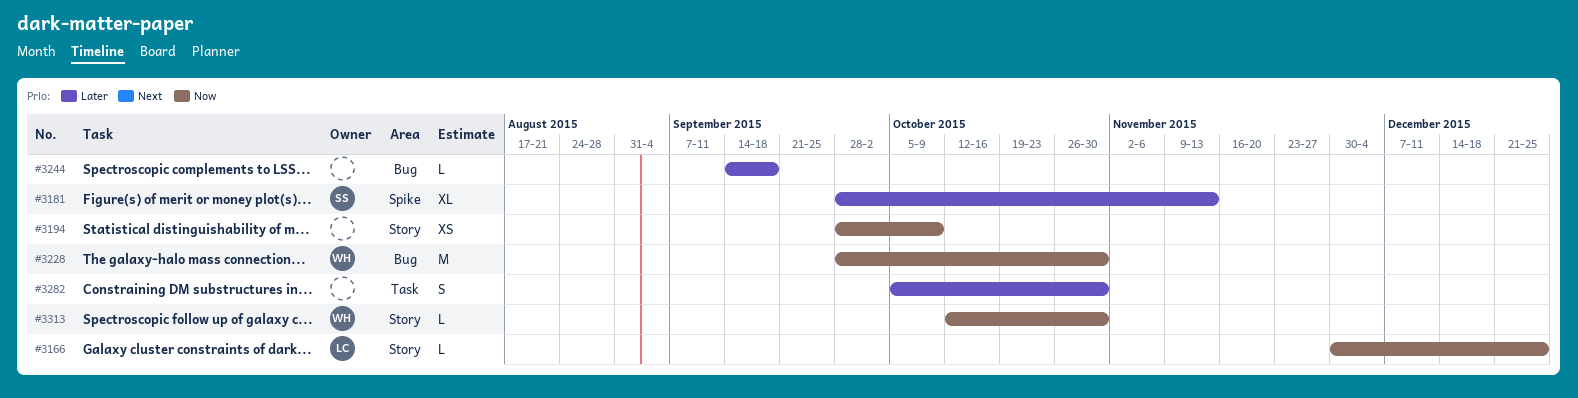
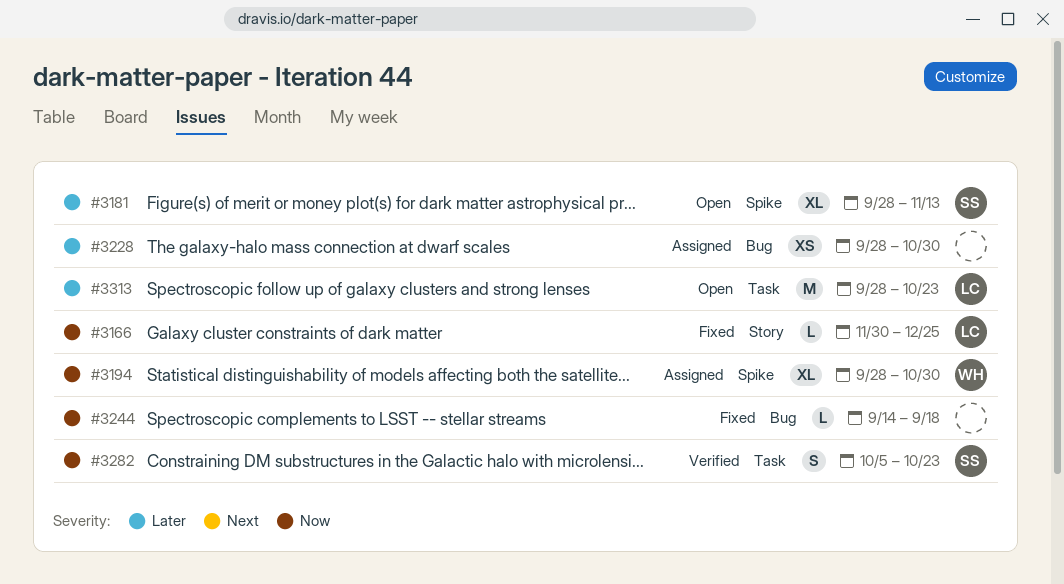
#3194, owner: none -> WH
#3194, label: Story -> Spike
#3194, estimate: XS -> XL
#3194, due: Oct 9 -> Oct 30
#3228, owner: WH -> none
#3228, priority: Now -> Later
#3228, estimate: M -> XS
#3244, priority: Later -> Now
#3282, owner: none -> SS
#3282, priority: Later -> Now
#3282, due: Oct 30 -> Oct 23
#3313, owner: WH -> LC
#3313, priority: Now -> Later
#3313, label: Story -> Task
#3313, estimate: L -> M
#3313, start: Oct 12 -> Sep 28
#3313, due: Oct 30 -> Oct 23

